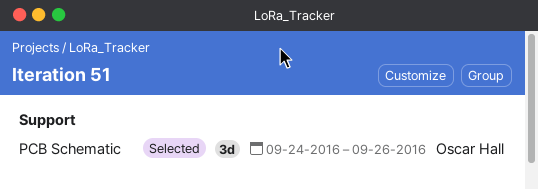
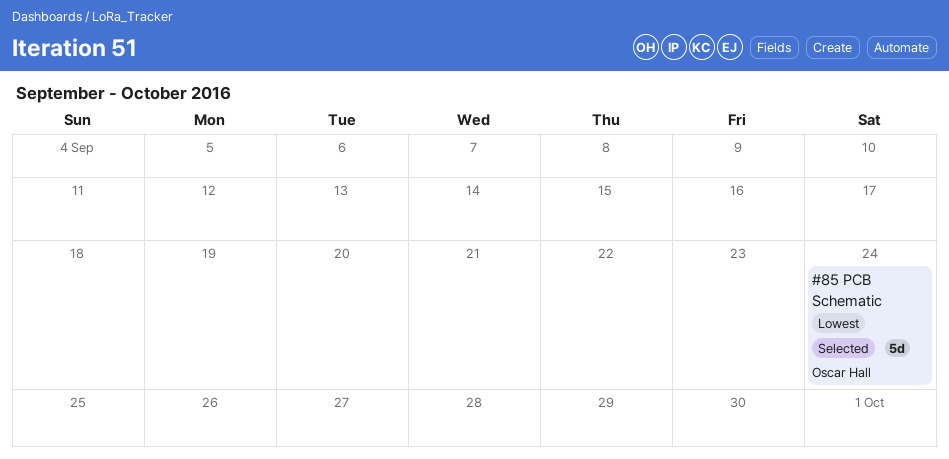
PCB Schematic, estimate: 3d -> 5d
PCB Schematic, due: Sep 26 -> Sep 24

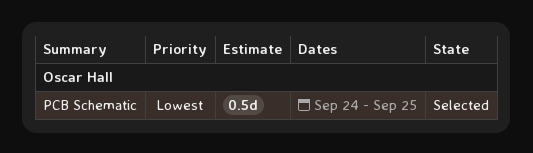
PCB Schematic, estimate: 5d -> 0.5d
PCB Schematic, due: Sep 24 -> Sep 25

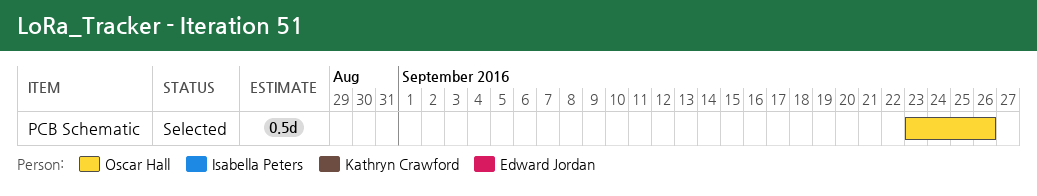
PCB Schematic, start: Sep 24 -> Sep 23
PCB Schematic, due: Sep 25 -> Sep 26

